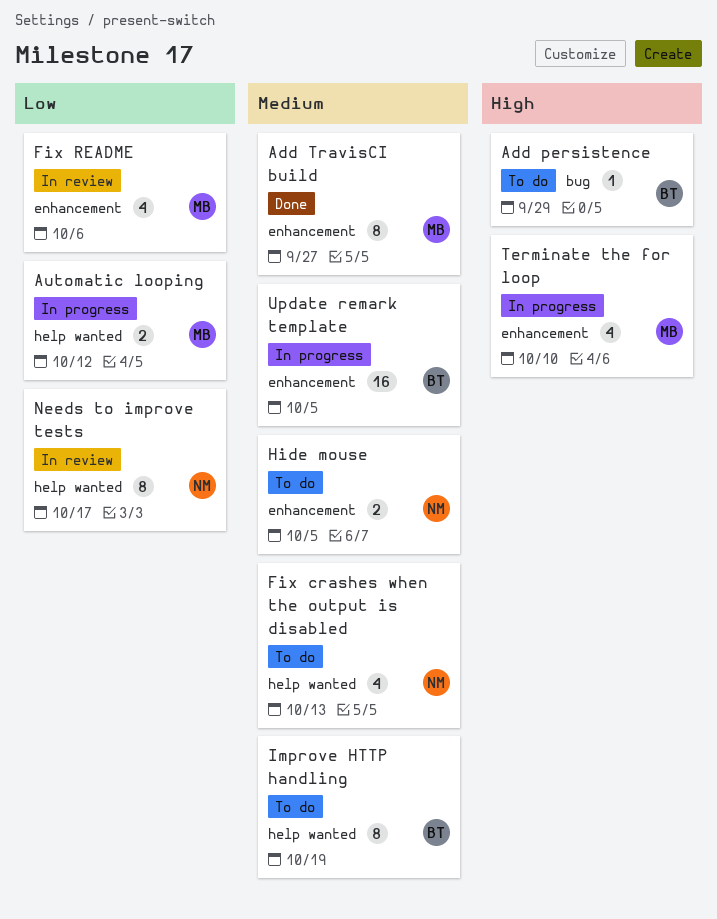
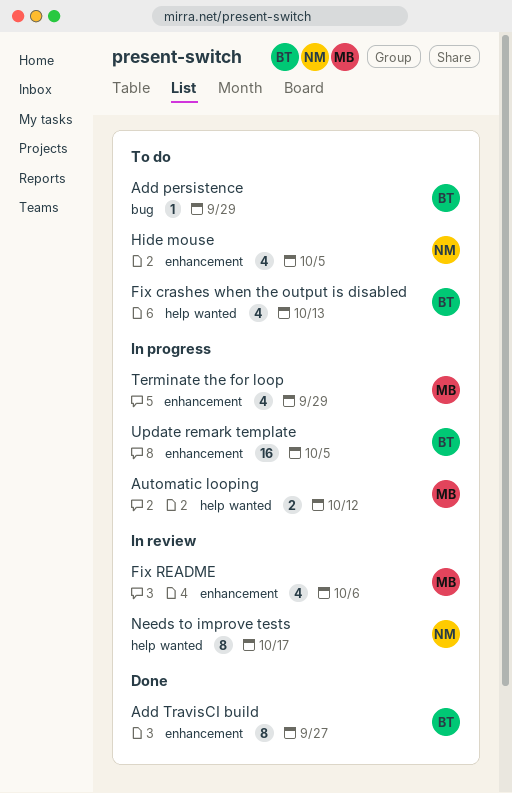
Add TravisCI build, owner: MB -> BT
Fix crashes when the output is disabled, owner: NM -> BT
Hide mouse, estimate: 2 -> 4
Improve HTTP handling: present -> none
Terminate the for loop, due: Oct 10 -> Sep 29

